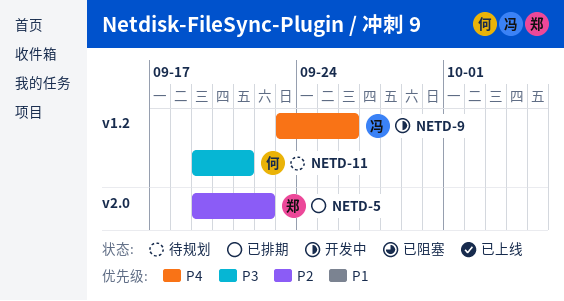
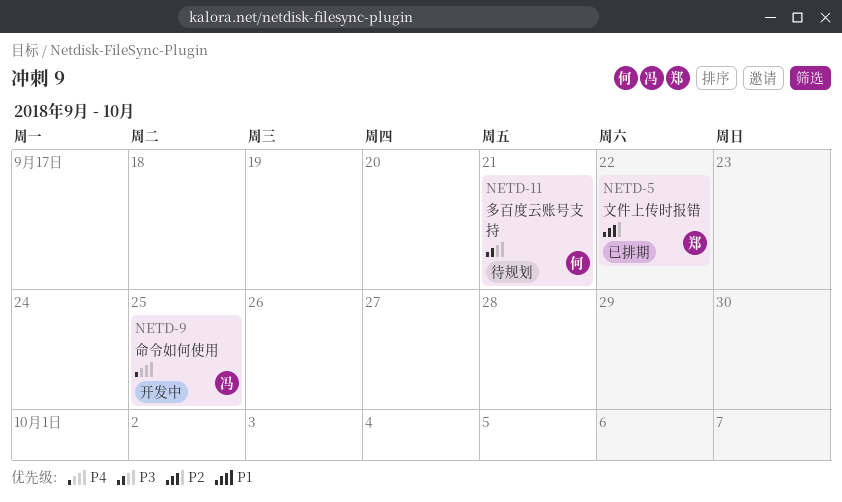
NETD-9, due: Sep 26 -> Sep 25

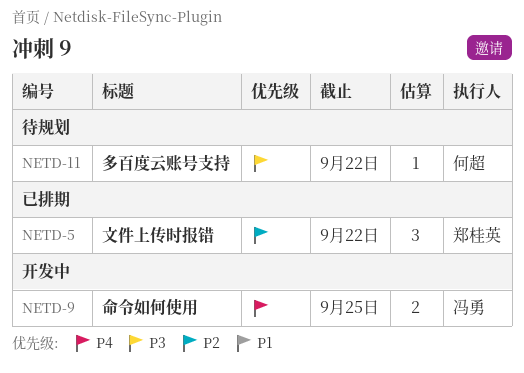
NETD-11, due: Sep 21 -> Sep 22

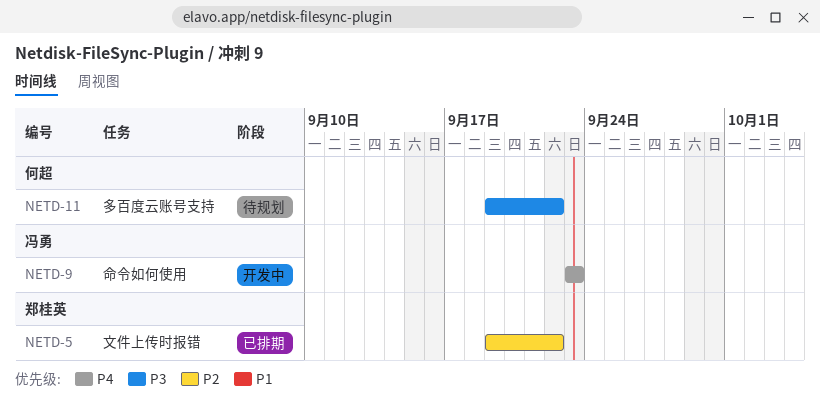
NETD-9, due: Sep 25 -> Sep 23

